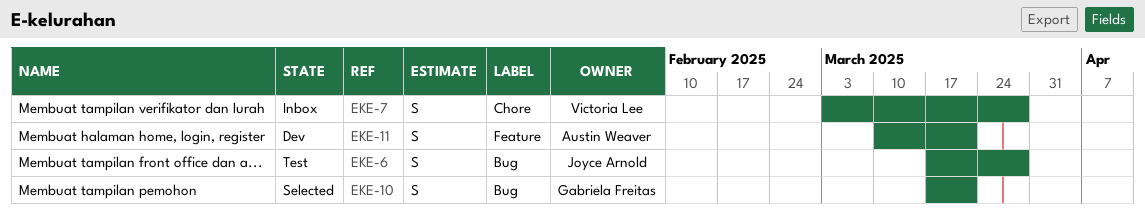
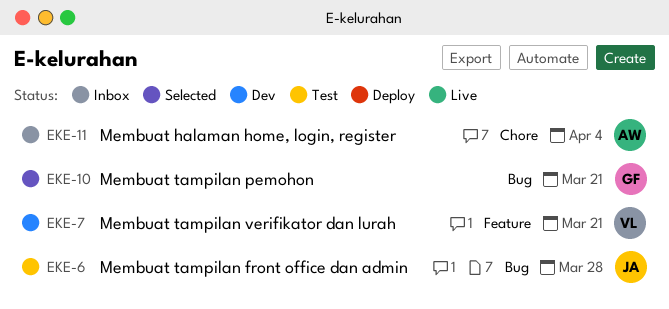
EKE-7, status: Inbox -> Dev
EKE-7, label: Chore -> Feature
EKE-7, due: Mar 28 -> Mar 21
EKE-11, status: Dev -> Inbox
EKE-11, label: Feature -> Chore
EKE-11, due: Mar 21 -> Apr 4

